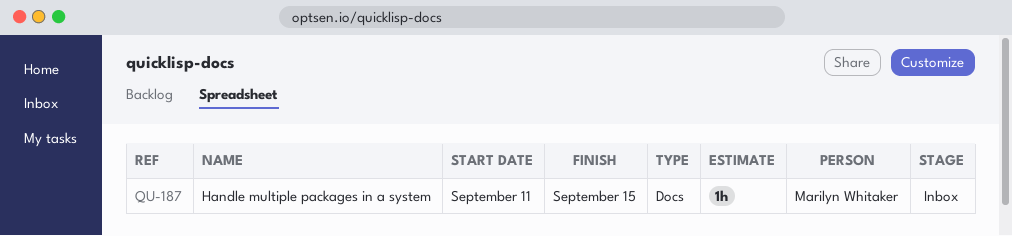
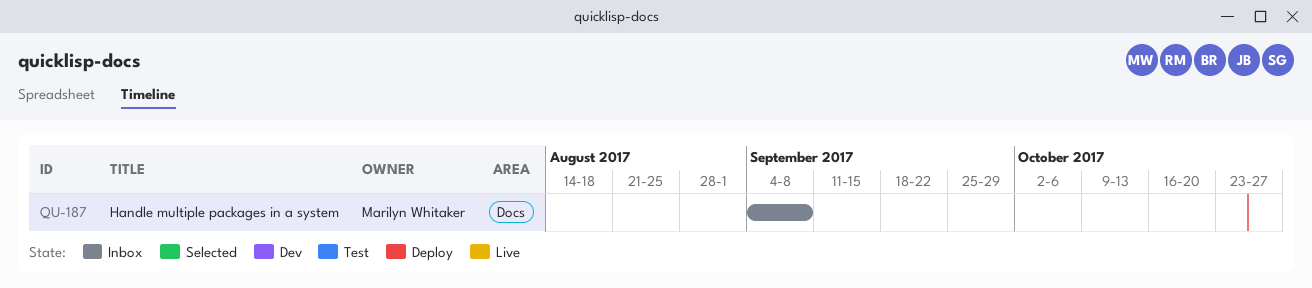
QU-187, start: Sep 11 -> Sep 4
QU-187, due: Sep 15 -> Sep 8

